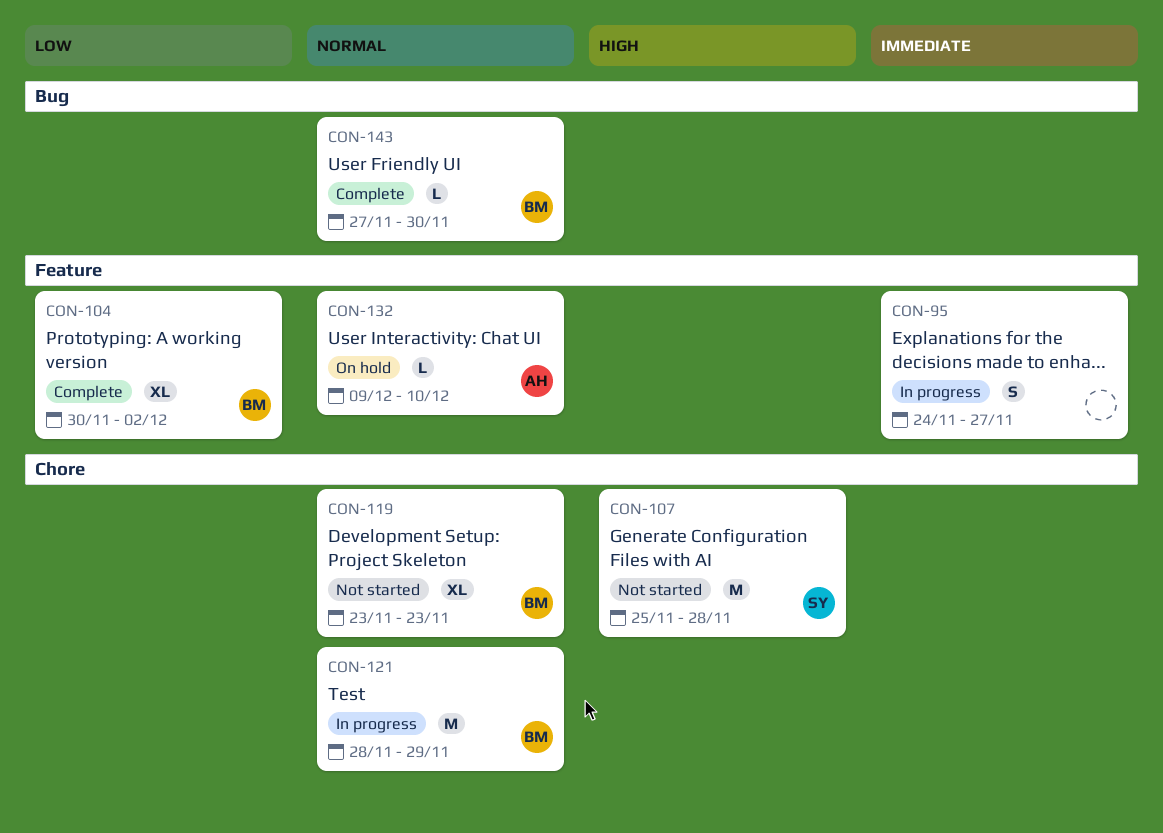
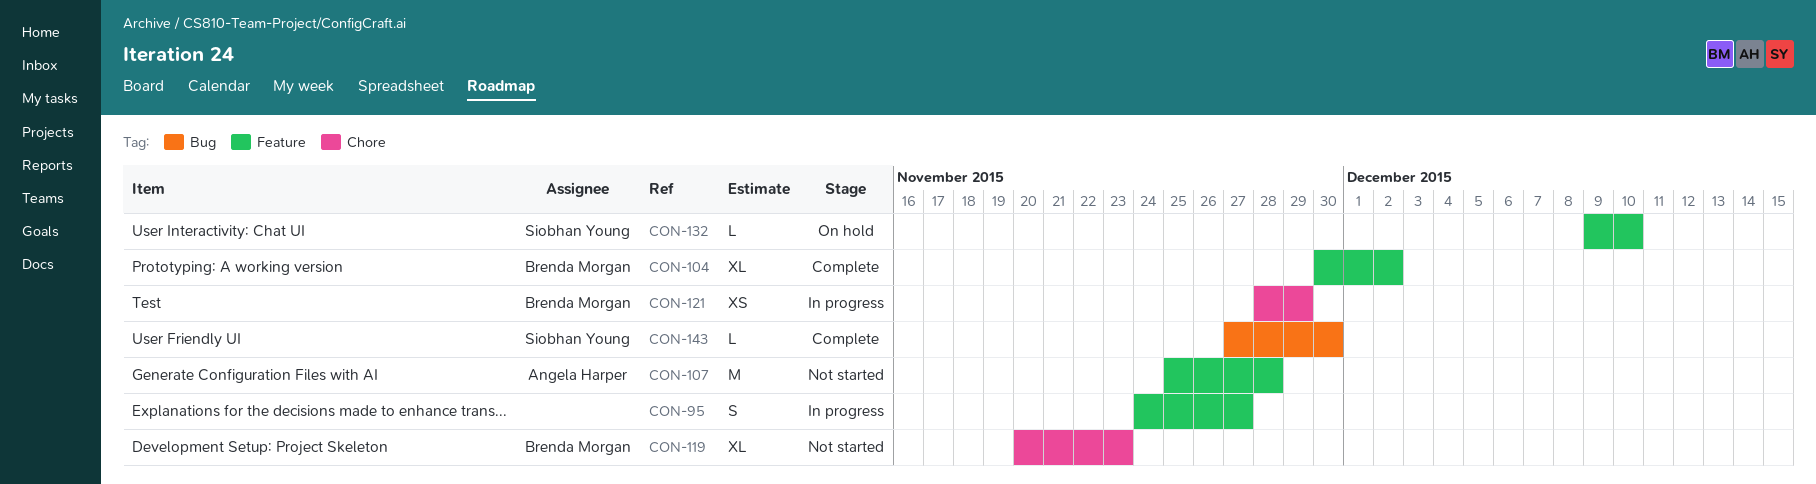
CON-107, owner: Siobhan Young -> Angela Harper
CON-107, label: Chore -> Feature
CON-119, start: Nov 23 -> Nov 20
CON-121, estimate: M -> XS
CON-132, owner: Angela Harper -> Siobhan Young
CON-143, owner: Brenda Morgan -> Siobhan Young

